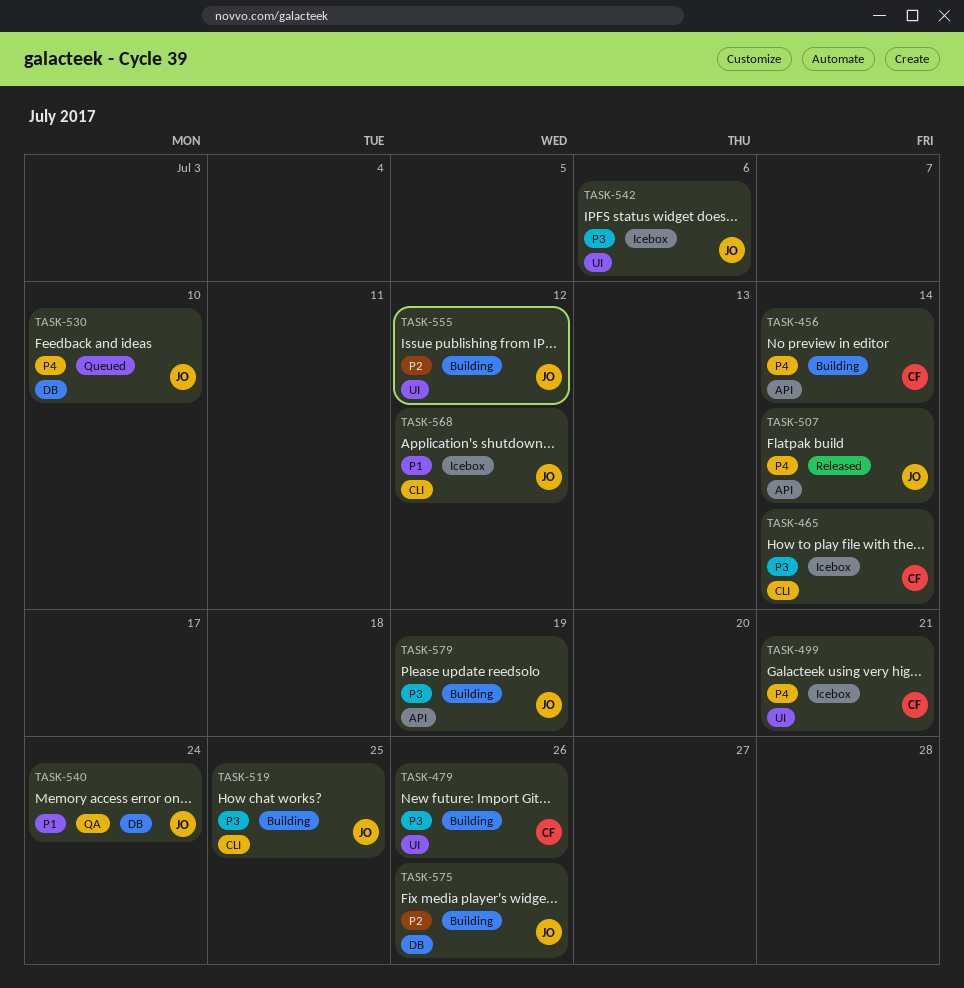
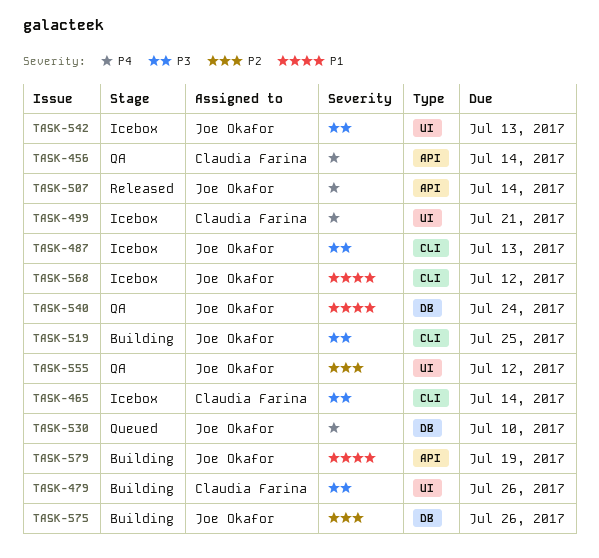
TASK-456, status: Building -> QA
TASK-487: none -> present
TASK-542, due: Jul 6 -> Jul 13
TASK-555, status: Building -> QA
TASK-579, priority: P3 -> P1

